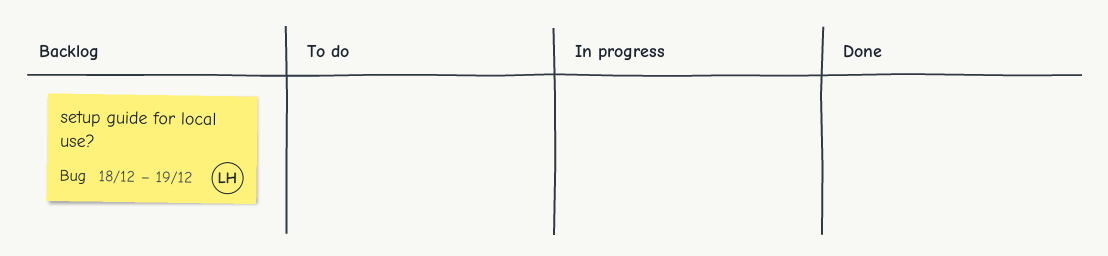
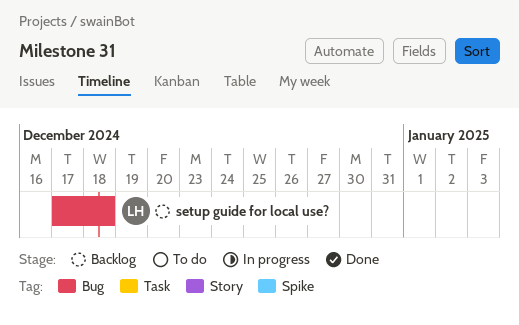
setup guide for local use?, start: Dec 18 -> Dec 17
setup guide for local use?, due: Dec 19 -> Dec 18

